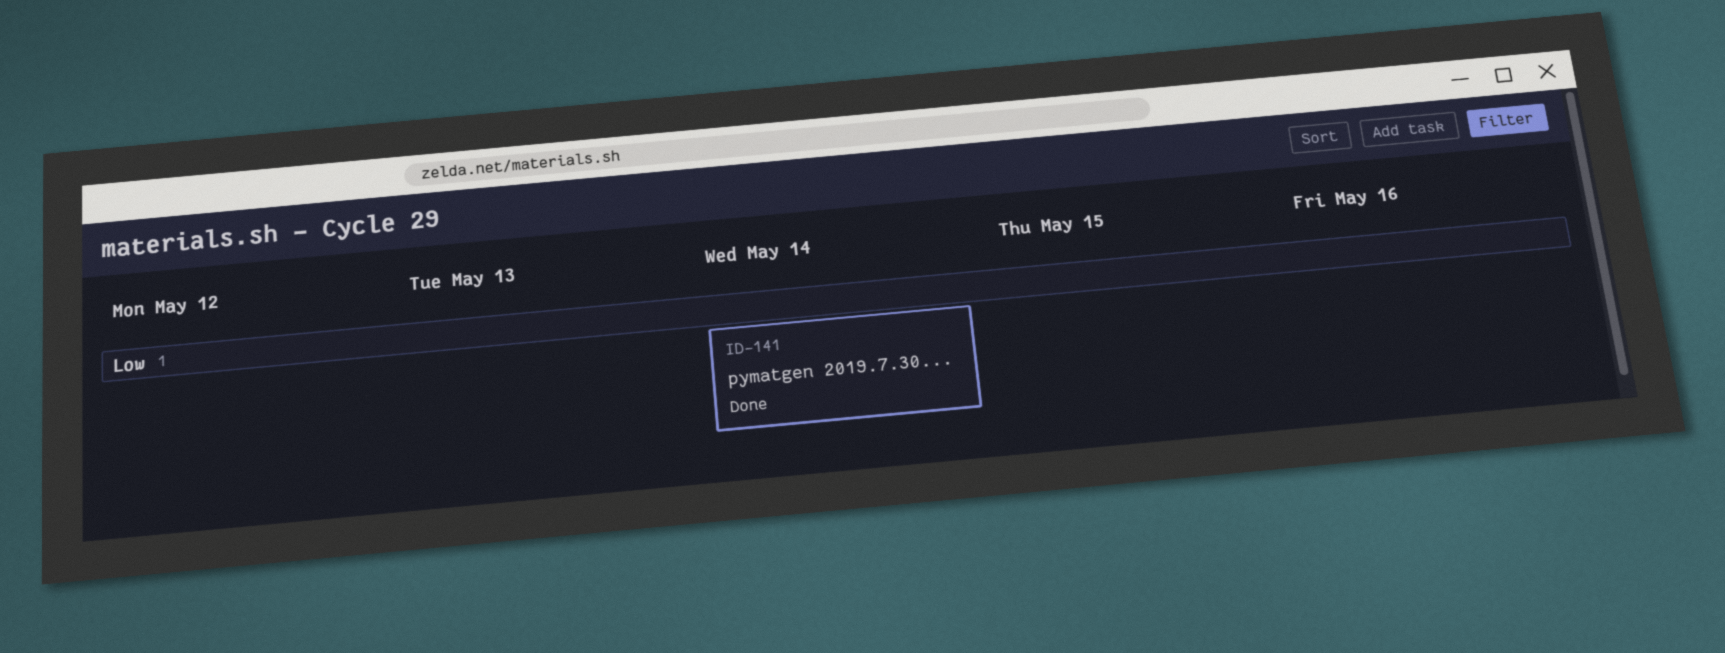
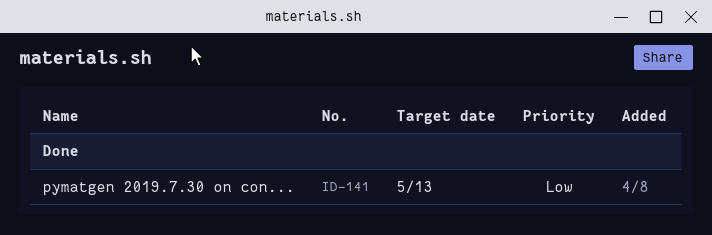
ID-141, due: May 14 -> May 13

